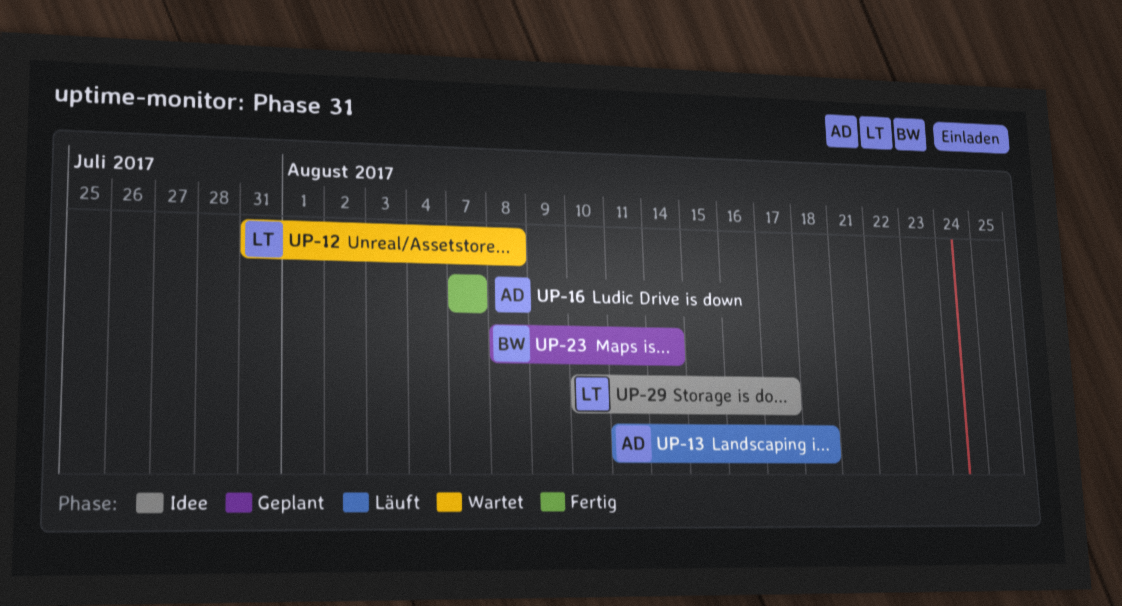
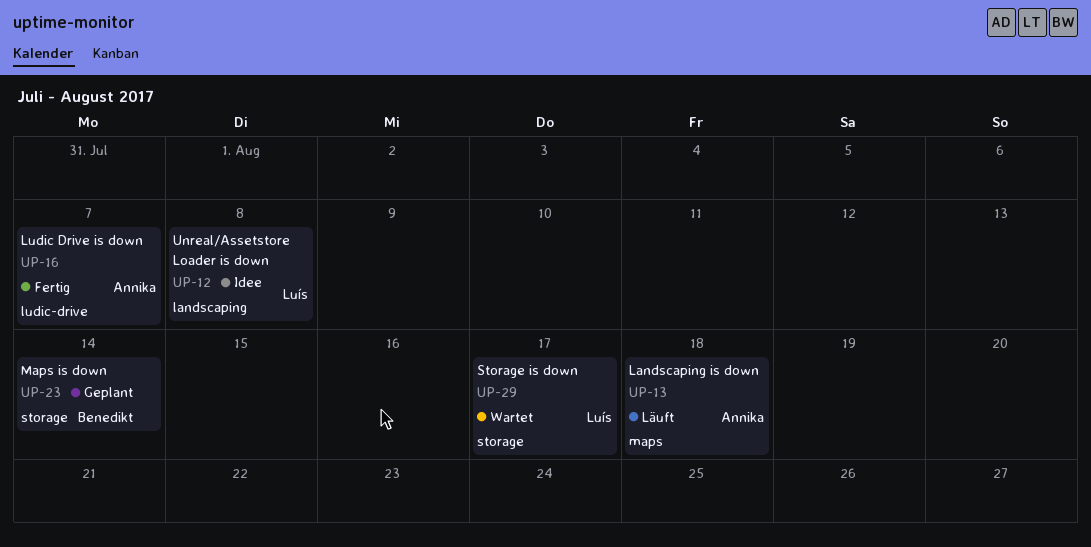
UP-12, status: Wartet -> Idee
UP-29, status: Idee -> Wartet

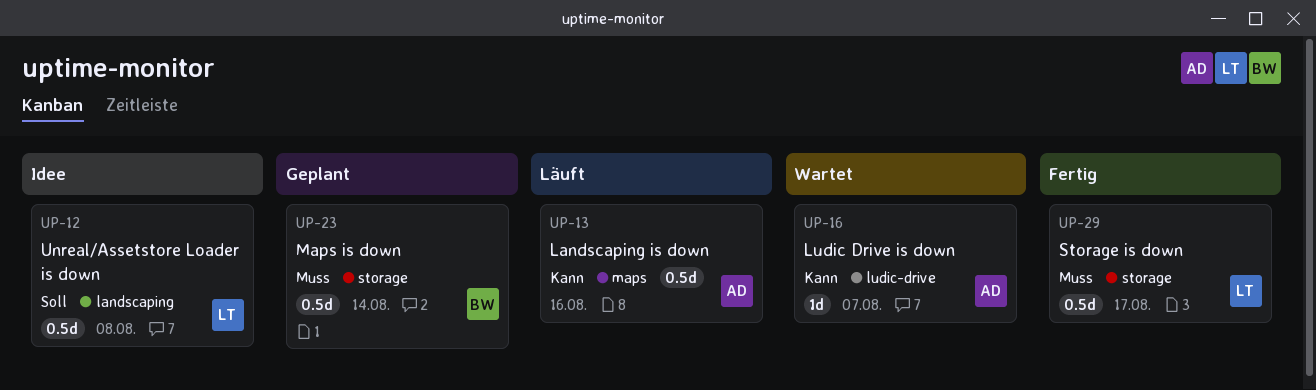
UP-13, due: Aug 18 -> Aug 16
UP-16, status: Fertig -> Wartet
UP-29, status: Wartet -> Fertig

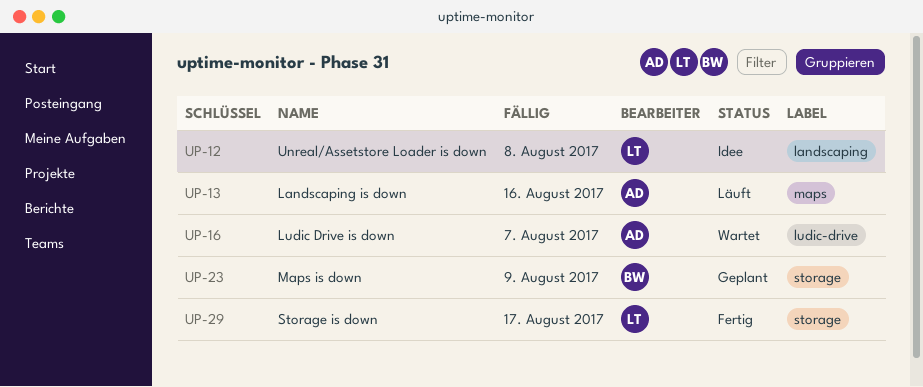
UP-23, due: Aug 14 -> Aug 9

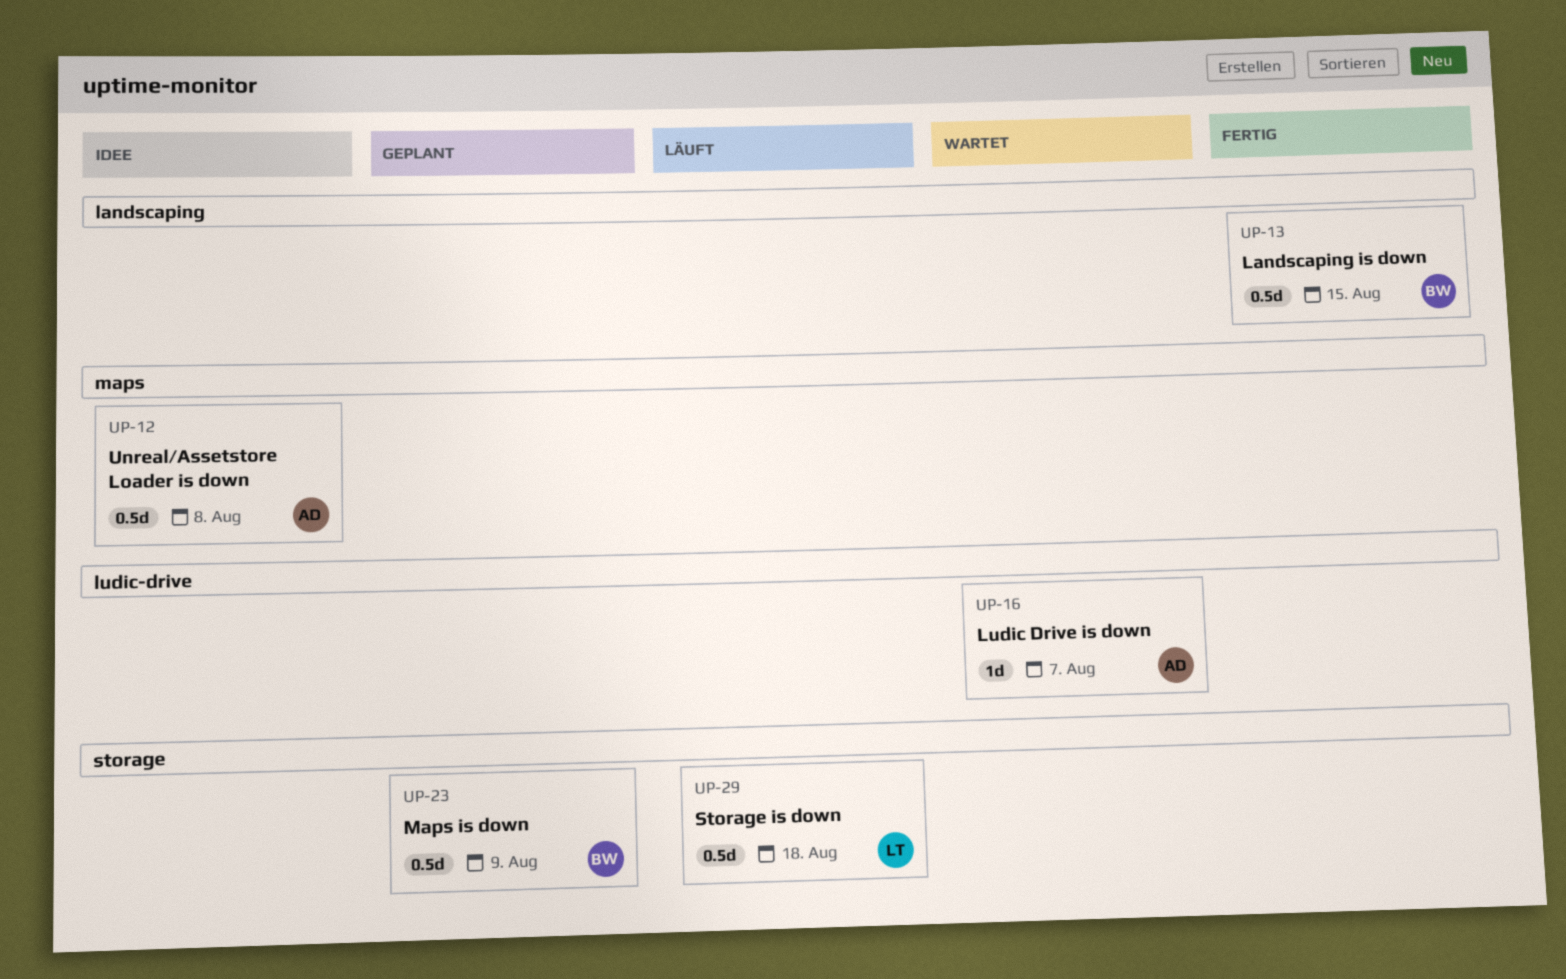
UP-12, owner: LT -> AD
UP-12, label: landscaping -> maps
UP-13, status: Läuft -> Fertig
UP-13, owner: AD -> BW
UP-13, label: maps -> landscaping
UP-13, due: Aug 16 -> Aug 15
UP-29, status: Fertig -> Läuft
UP-29, due: Aug 17 -> Aug 18

